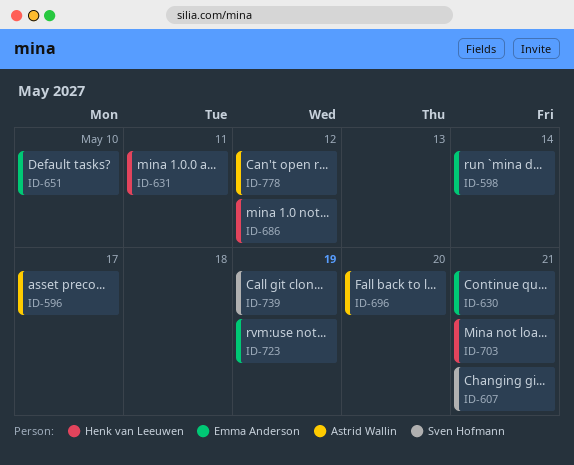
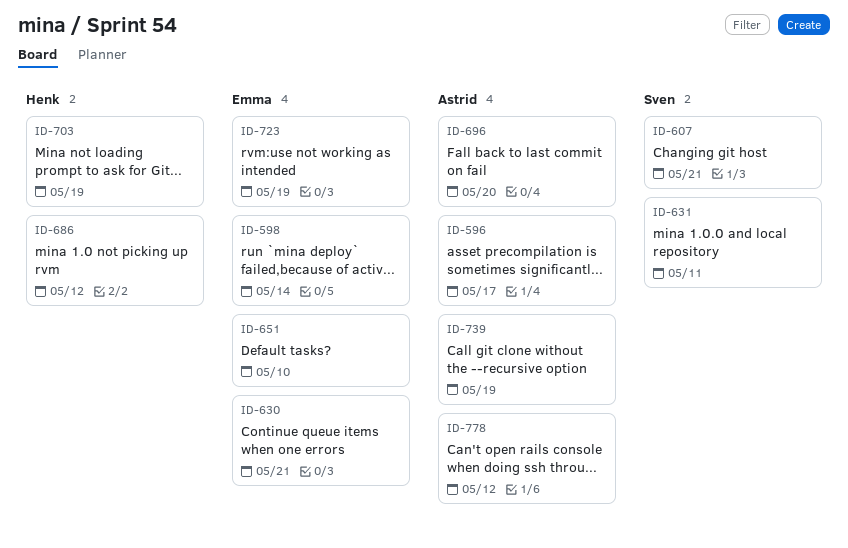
ID-631, owner: Henk van Leeuwen -> Sven Hofmann
ID-703, due: May 21 -> May 19
ID-739, owner: Sven Hofmann -> Astrid Wallin

